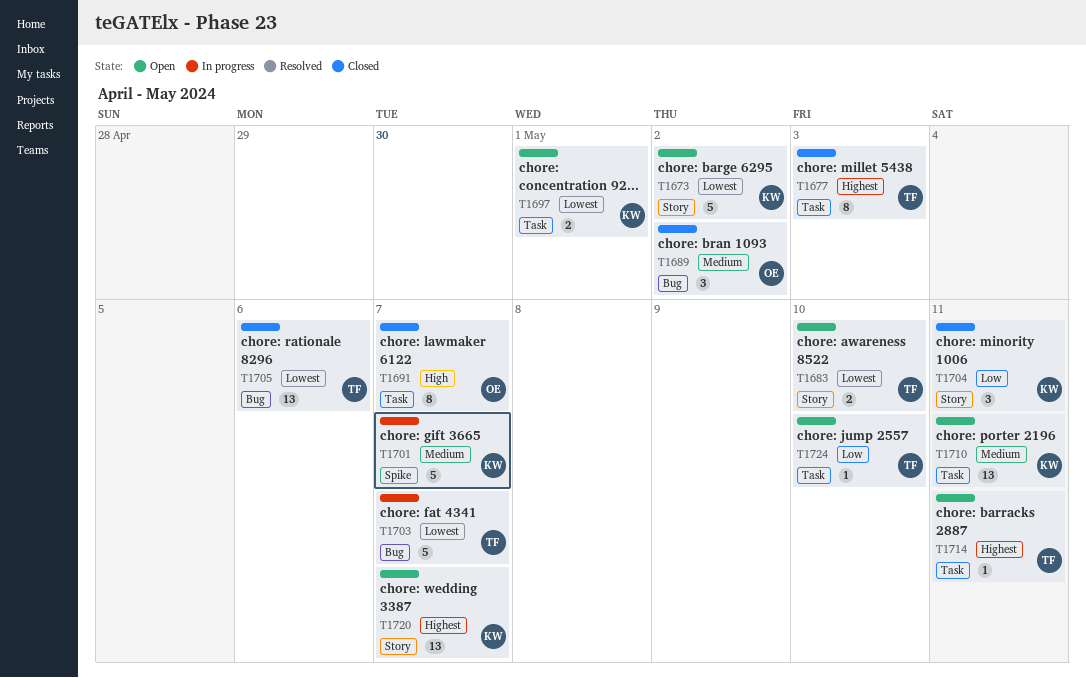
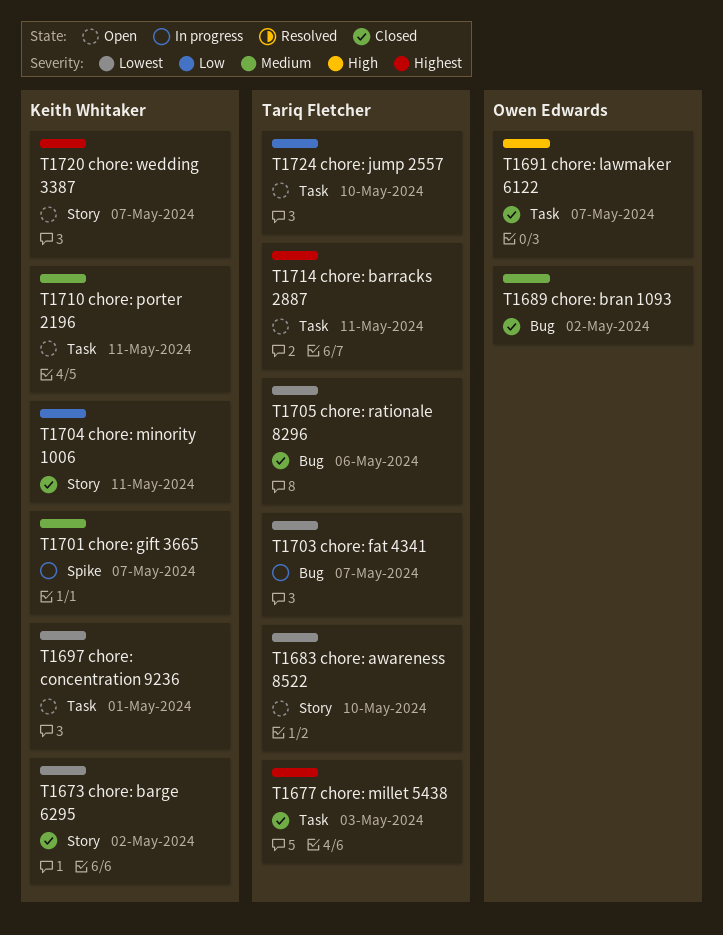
T1673, status: Open -> Closed

